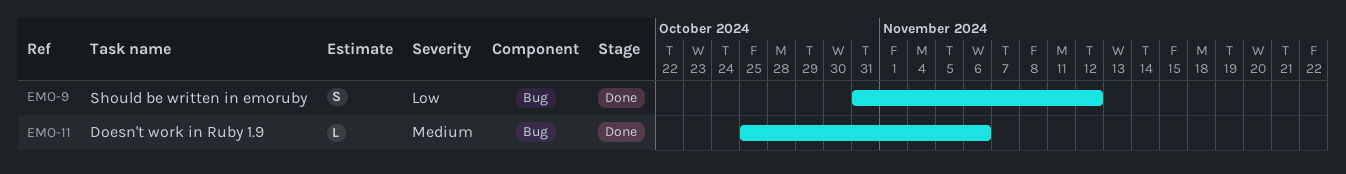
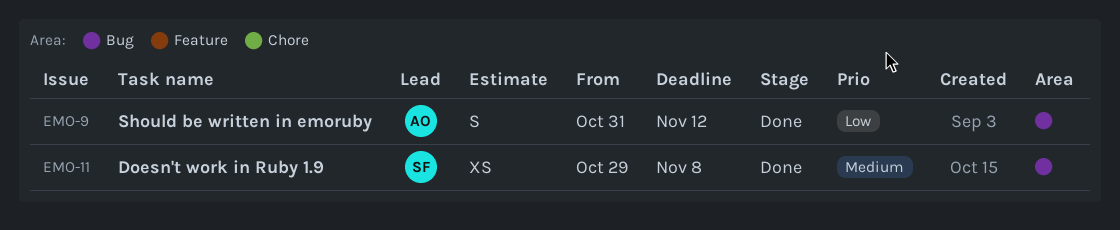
EMO-11, estimate: L -> XS
EMO-11, start: Oct 25 -> Oct 29
EMO-11, due: Nov 6 -> Nov 8

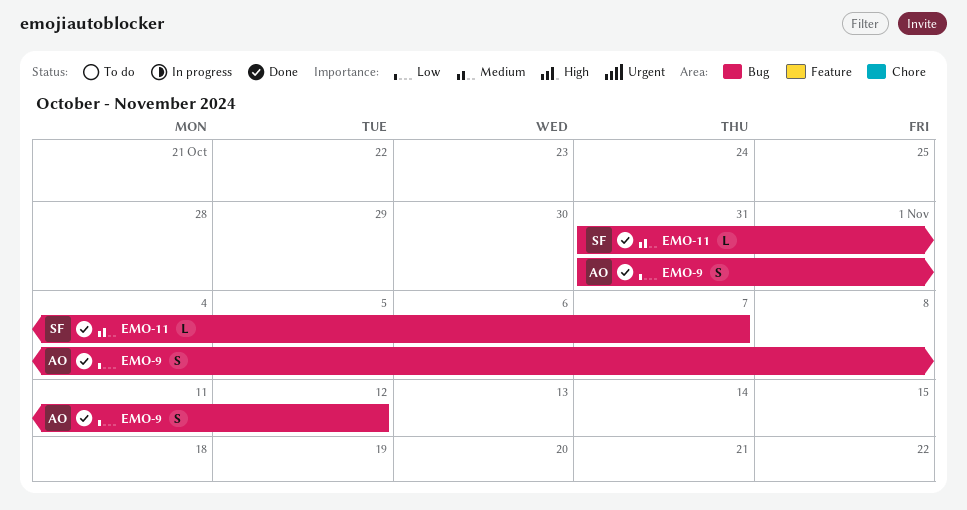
EMO-11, estimate: XS -> L
EMO-11, start: Oct 29 -> Oct 31
EMO-11, due: Nov 8 -> Nov 7

